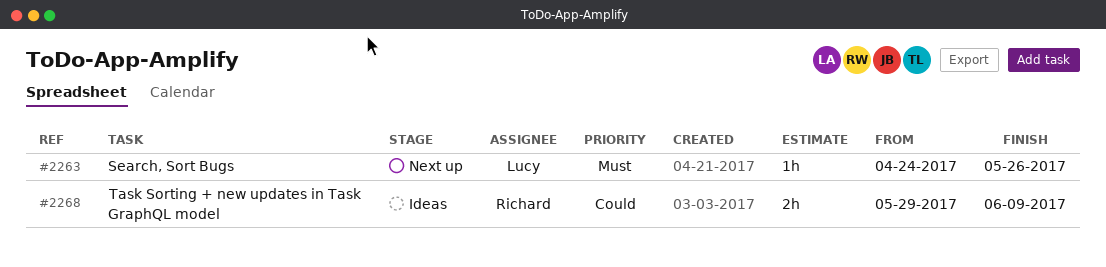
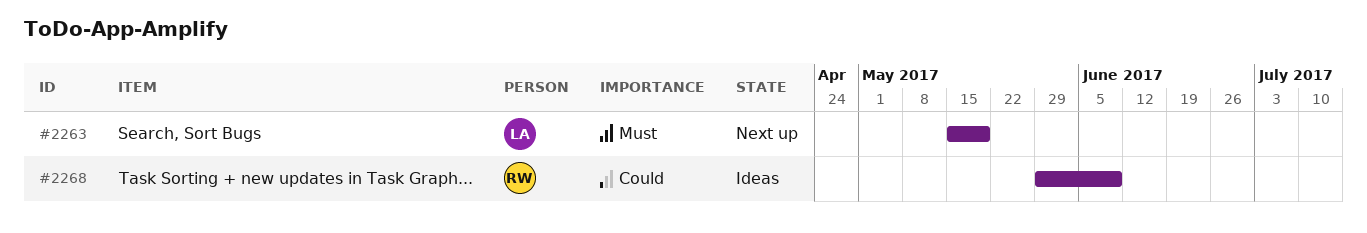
#2263, start: Apr 24 -> May 15
#2263, due: May 26 -> May 19

